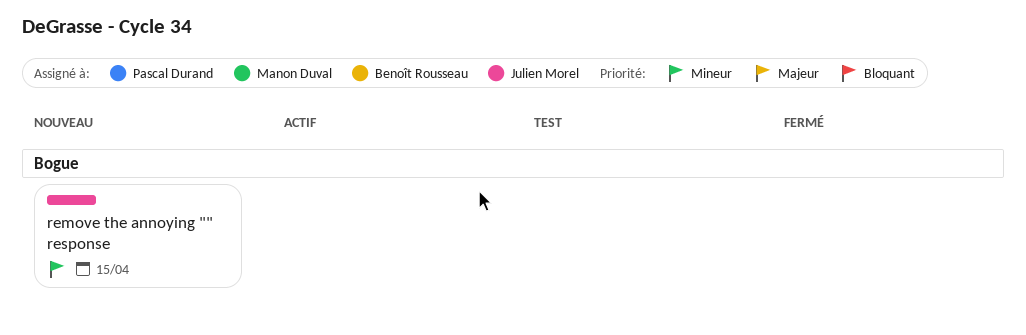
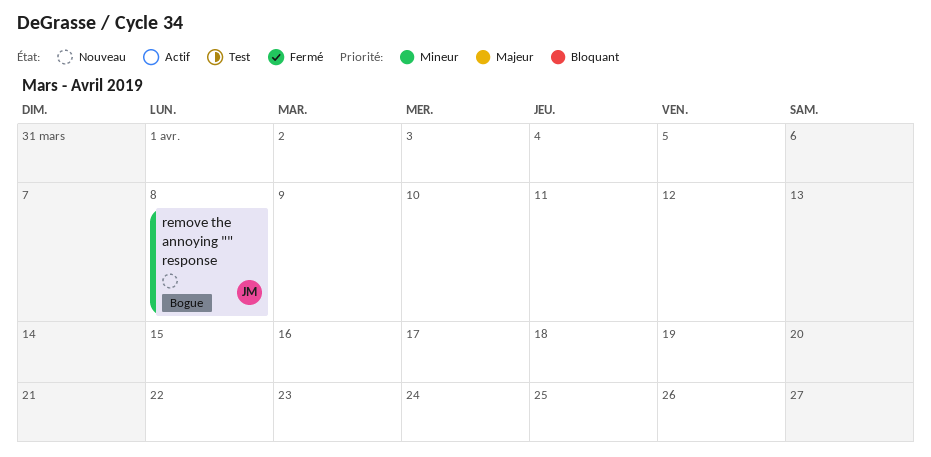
remove the annoying "" response, due: Apr 15 -> Apr 8

